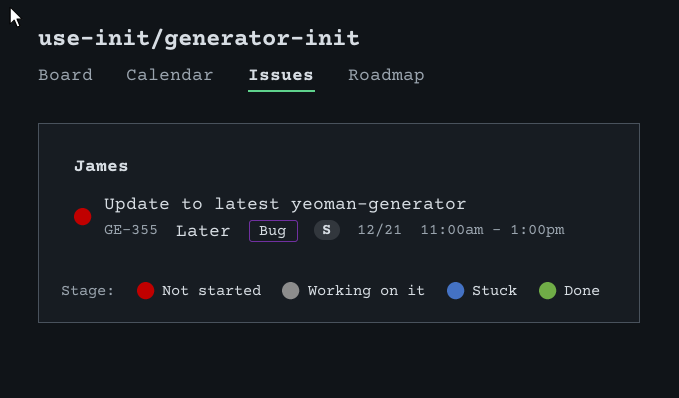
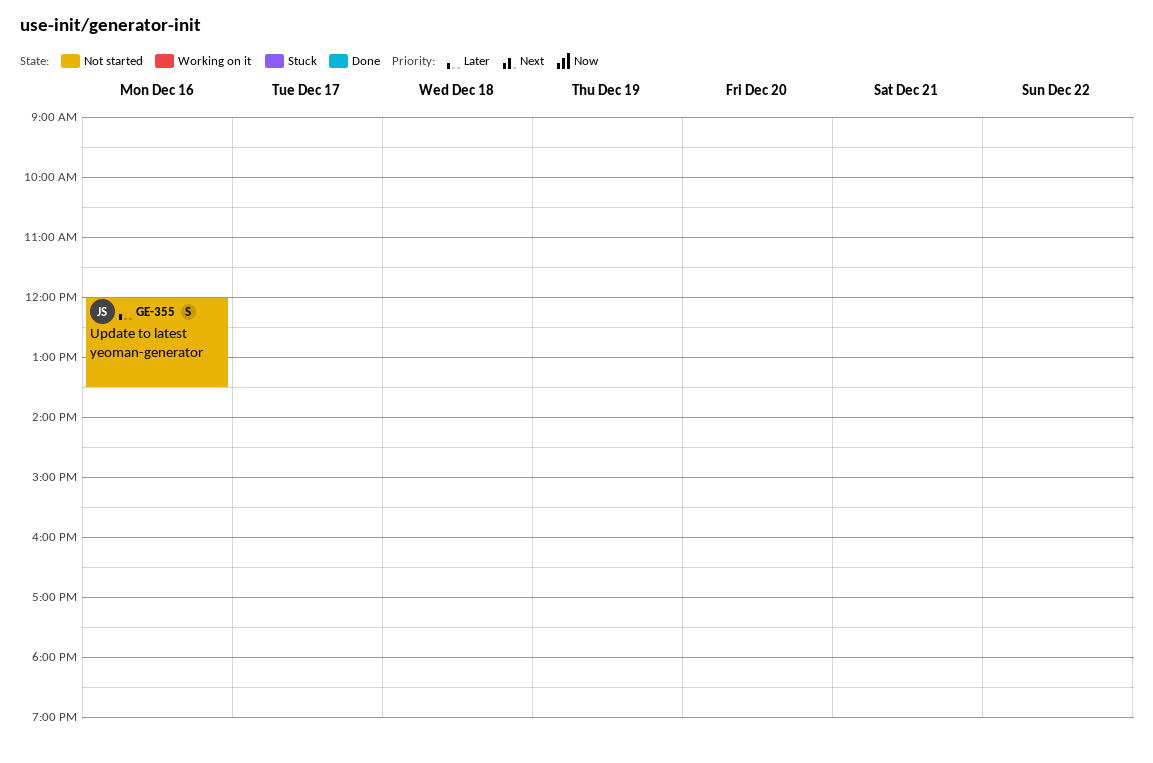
GE-355, day: Dec 21 -> Dec 16
GE-355, begins: 11:00 -> 12:00
GE-355, ends: 13:00 -> 13:30

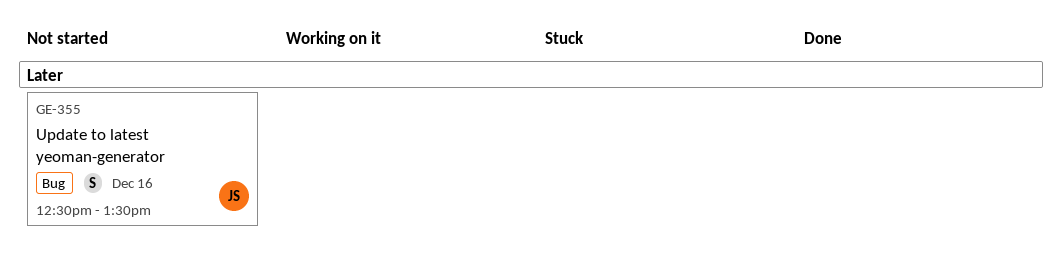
GE-355, begins: 12:00 -> 12:30

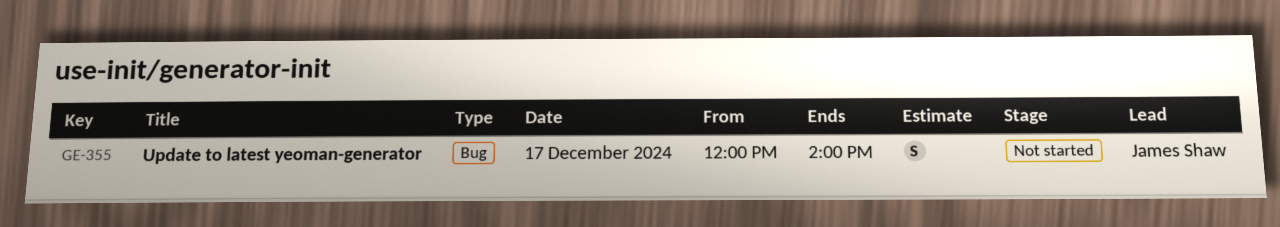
GE-355, day: Dec 16 -> Dec 17
GE-355, begins: 12:30 -> 12:00
GE-355, ends: 13:30 -> 14:00

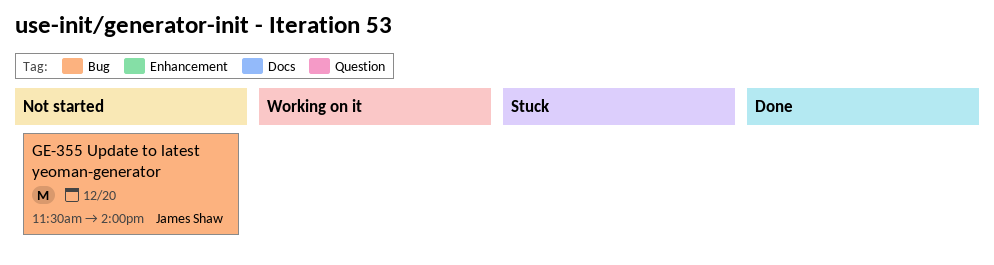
GE-355, estimate: S -> M
GE-355, day: Dec 17 -> Dec 20
GE-355, begins: 12:00 -> 11:30

